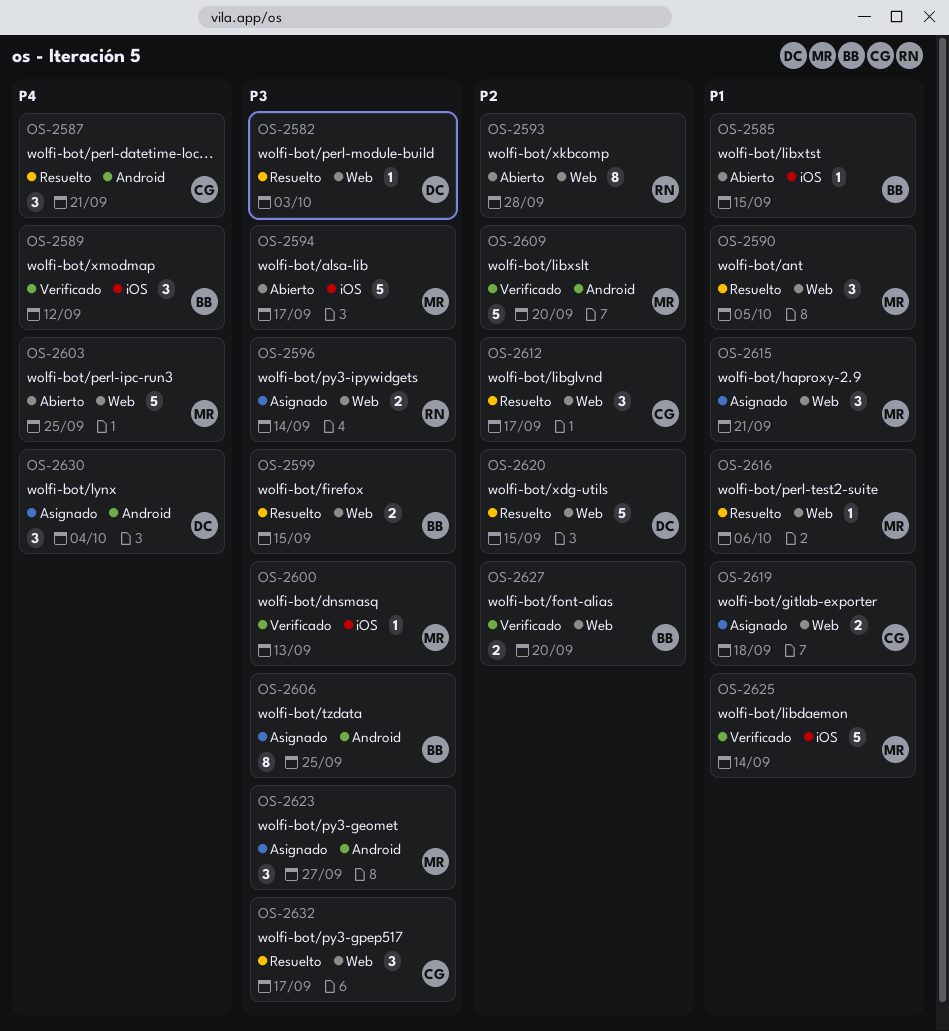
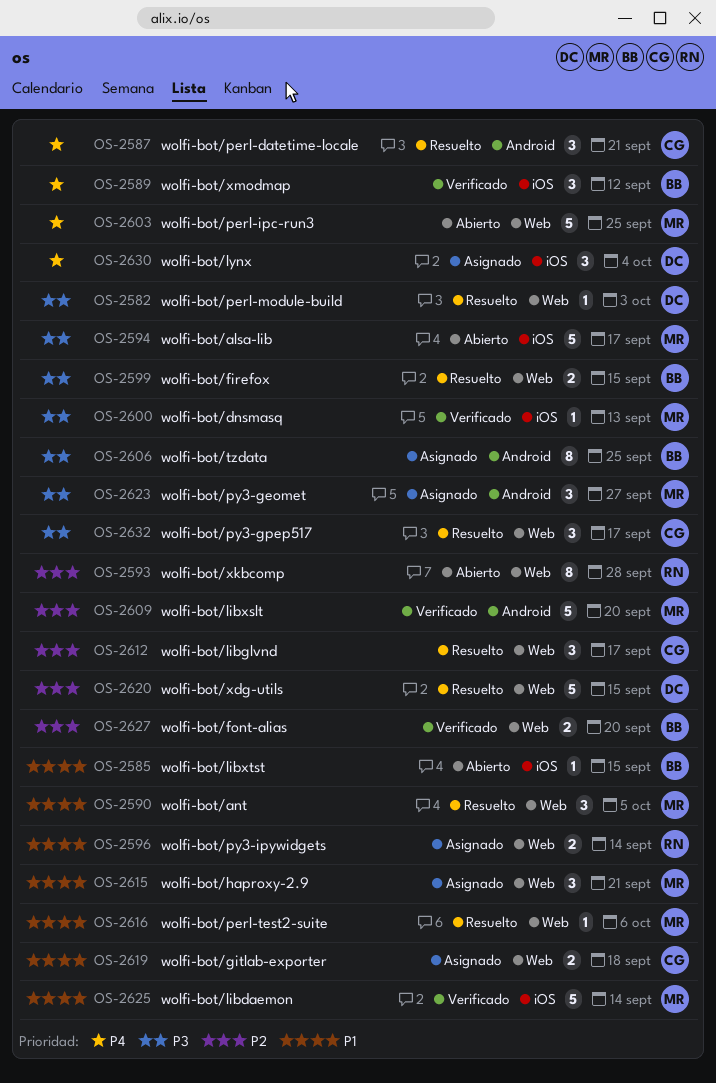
OS-2596, priority: P3 -> P1
OS-2630, label: Android -> iOS

